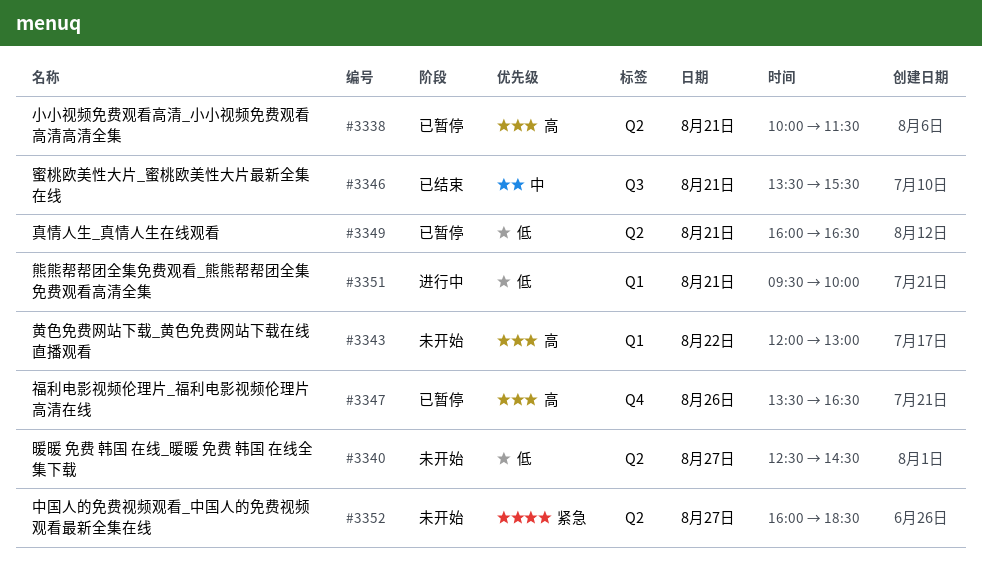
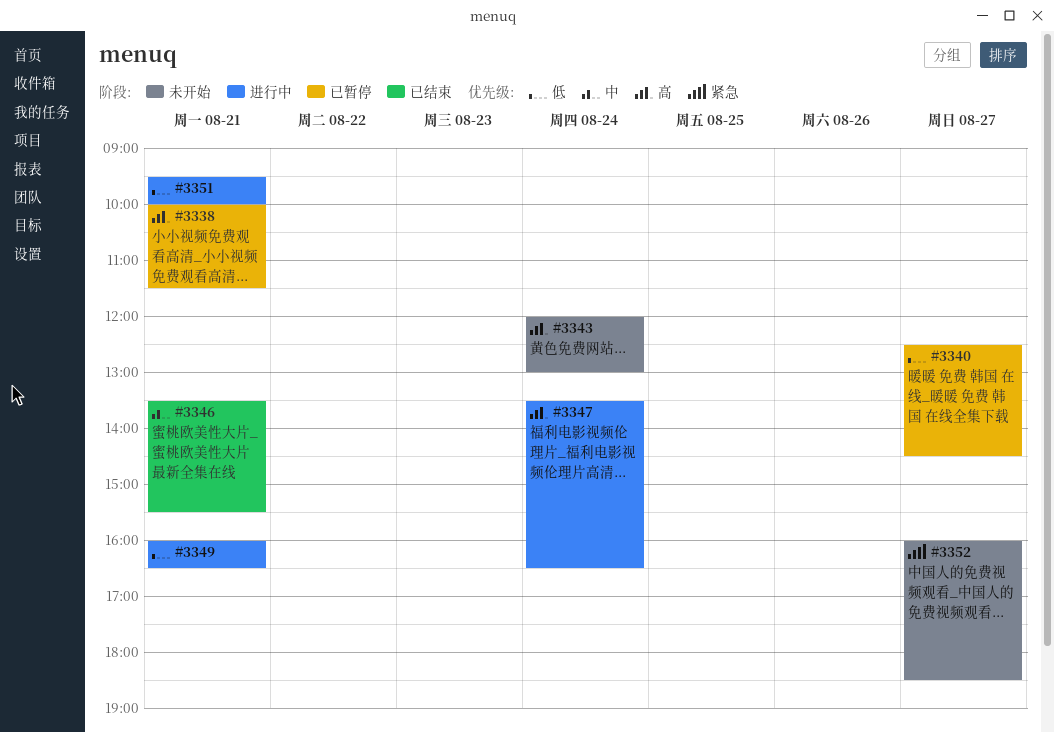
#3340, status: 未开始 -> 已暂停
#3343, day: Aug 22 -> Aug 24
#3347, status: 已暂停 -> 进行中
#3347, day: Aug 26 -> Aug 24
#3349, status: 已暂停 -> 进行中

